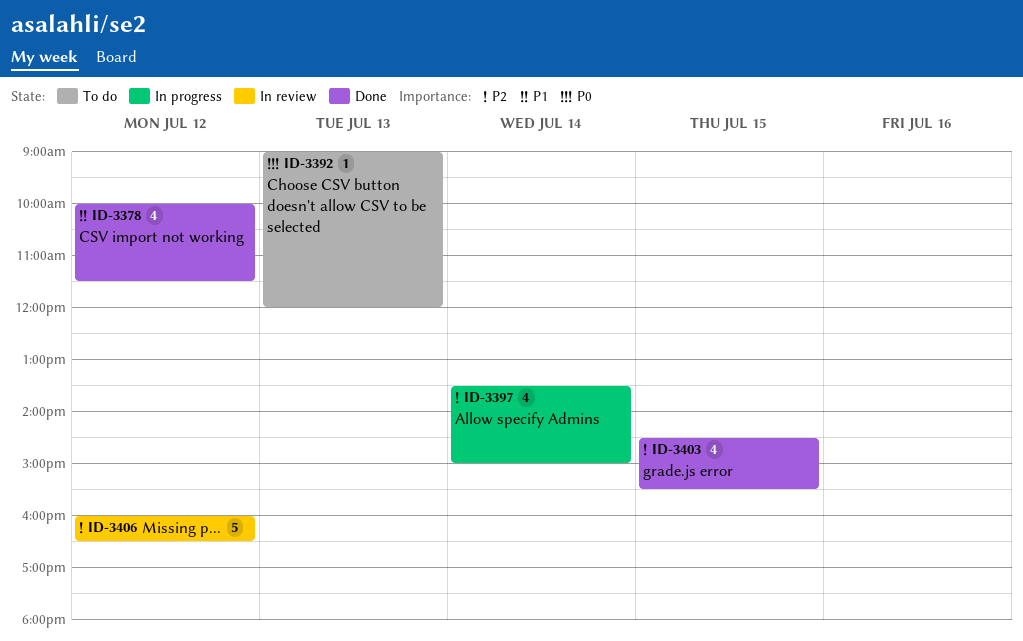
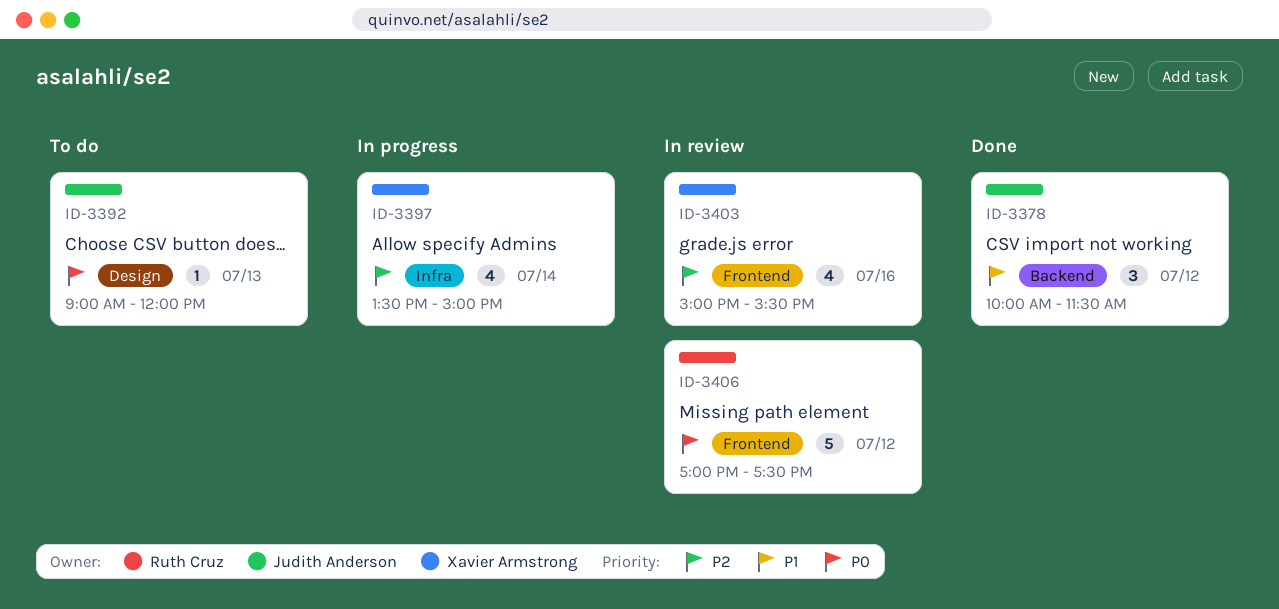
ID-3378, estimate: 4 -> 3
ID-3403, status: Done -> In review
ID-3403, day: Jul 15 -> Jul 16
ID-3403, begins: 14:30 -> 15:00
ID-3406, priority: P2 -> P0
ID-3406, begins: 16:00 -> 17:00
ID-3406, ends: 16:30 -> 17:30

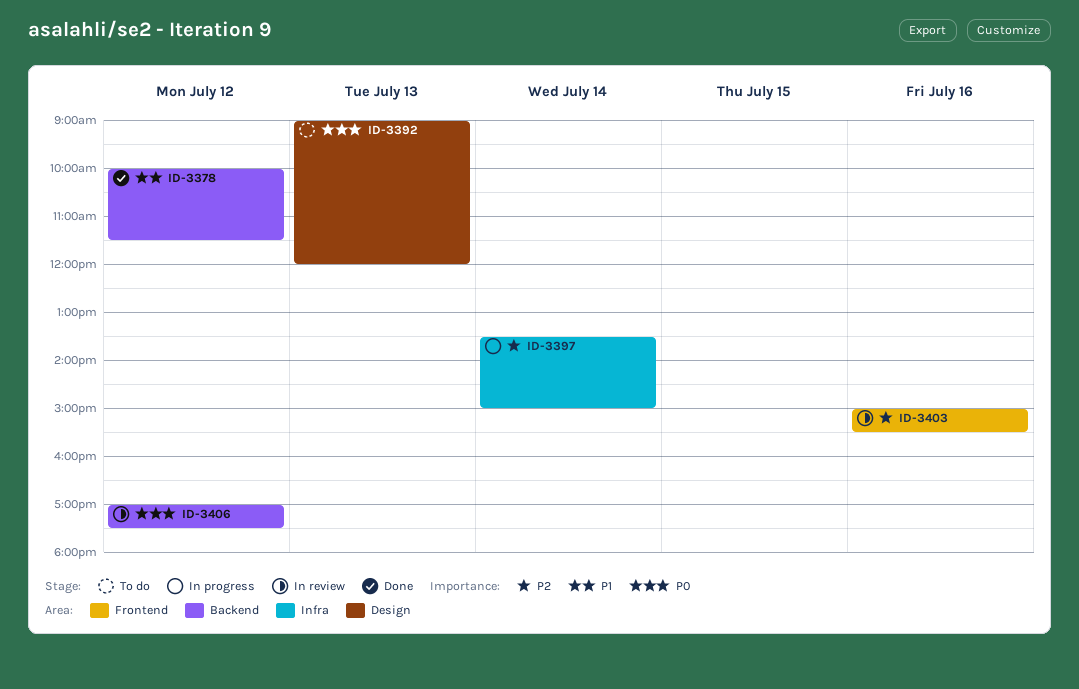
ID-3406, label: Frontend -> Backend

